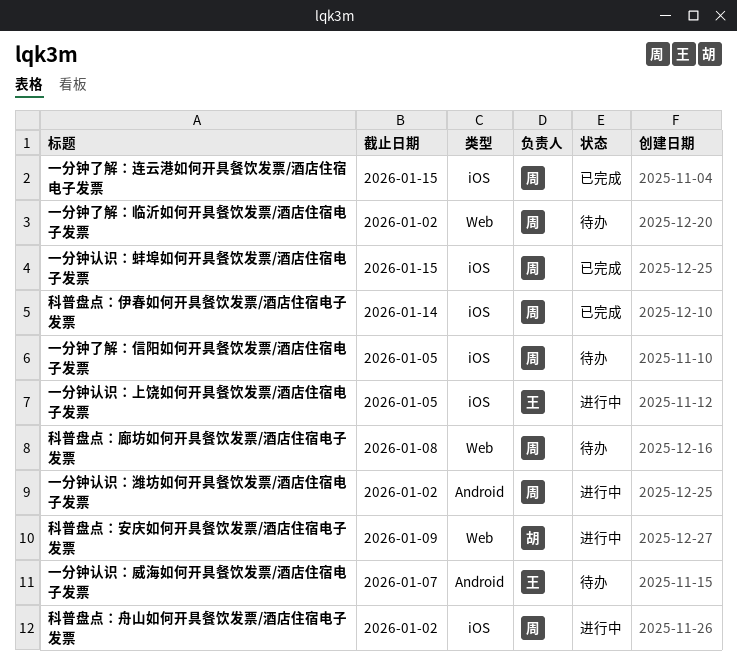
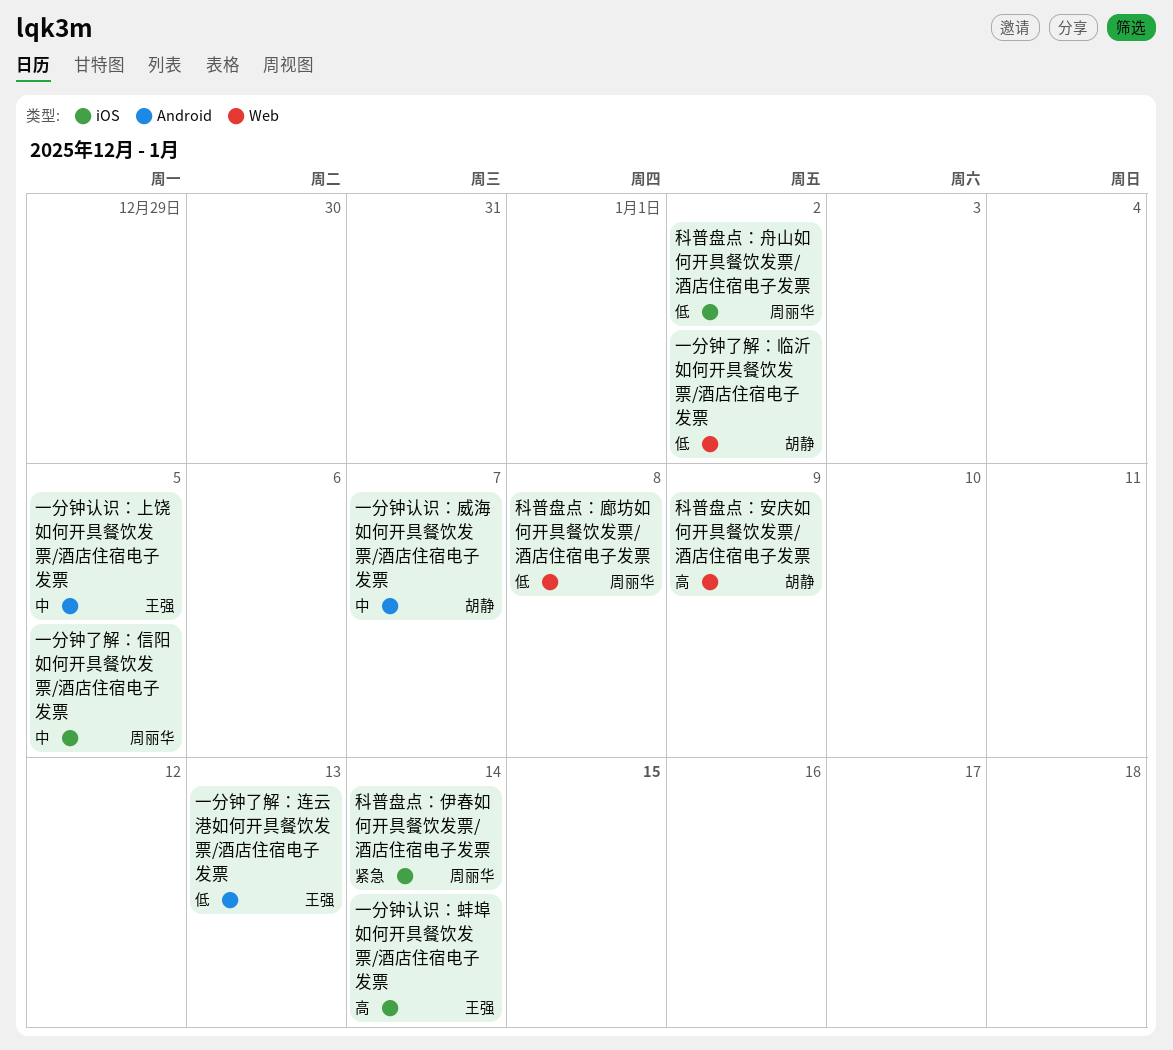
一分钟了解：临沂如何开具餐饮发票/酒店住宿电子发票, owner: 周丽华 -> 胡静
一分钟了解：连云港如何开具餐饮发票/酒店住宿电子发票, owner: 周丽华 -> 王强
一分钟了解：连云港如何开具餐饮发票/酒店住宿电子发票, label: iOS -> Android
一分钟了解：连云港如何开具餐饮发票/酒店住宿电子发票, due: Jan 15 -> Jan 13
一分钟认识：上饶如何开具餐饮发票/酒店住宿电子发票, label: iOS -> Android
一分钟认识：威海如何开具餐饮发票/酒店住宿电子发票, owner: 王强 -> 胡静
一分钟认识：潍坊如何开具餐饮发票/酒店住宿电子发票: present -> none
一分钟认识：蚌埠如何开具餐饮发票/酒店住宿电子发票, owner: 周丽华 -> 王强
一分钟认识：蚌埠如何开具餐饮发票/酒店住宿电子发票, due: Jan 15 -> Jan 14

